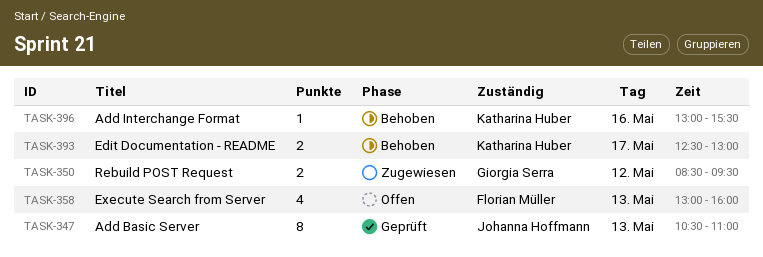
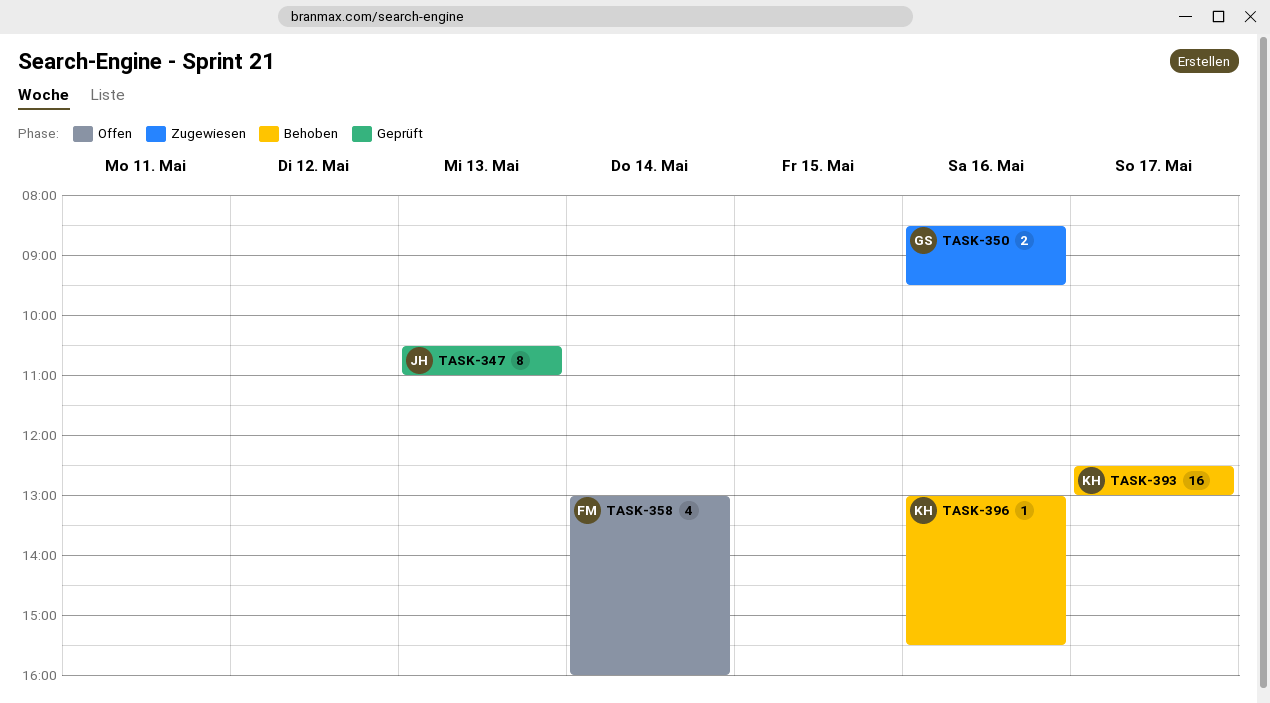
TASK-350, day: May 12 -> May 16
TASK-358, day: May 13 -> May 14
TASK-393, estimate: 2 -> 16

